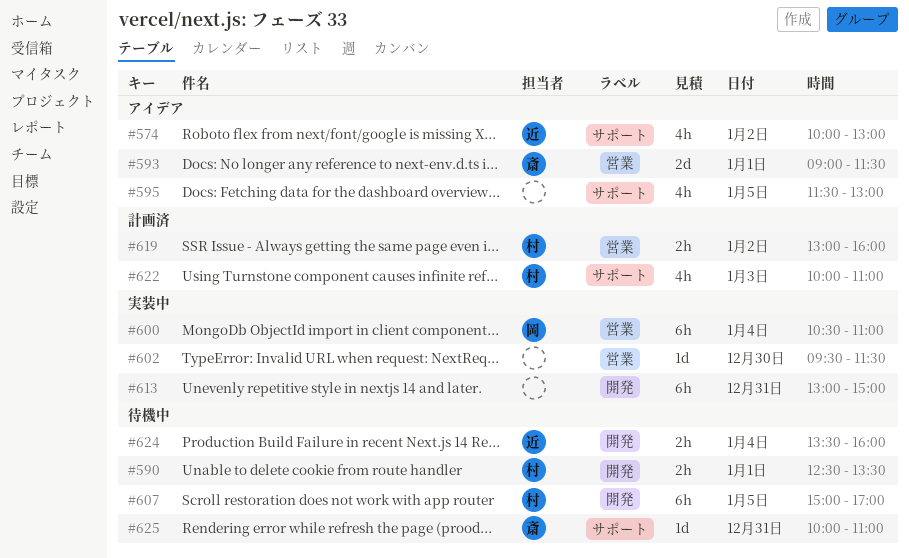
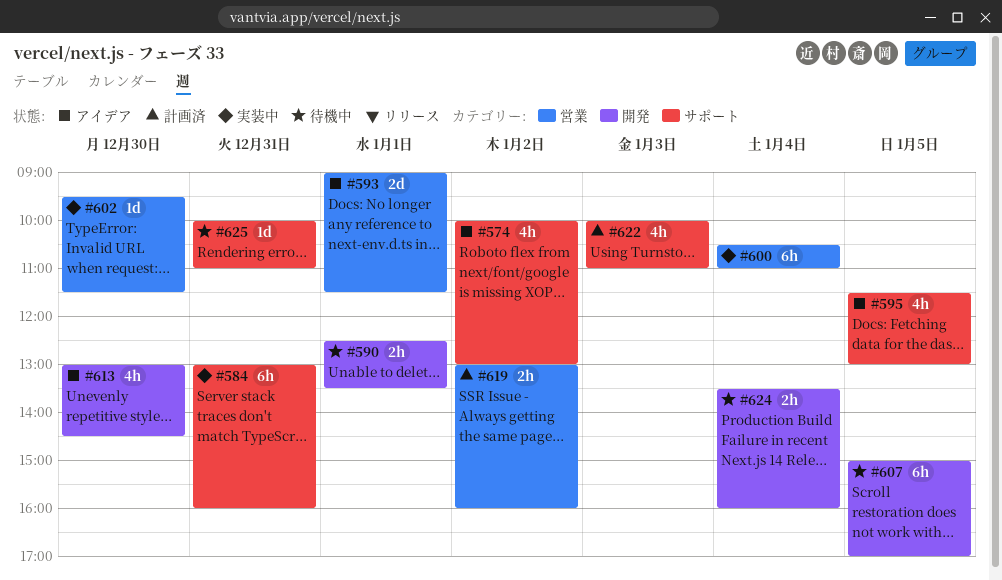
#584: none -> present
#613, status: 実装中 -> アイデア
#613, estimate: 6h -> 4h
#613, day: Dec 31 -> Dec 30
#613, ends: 15:00 -> 14:30

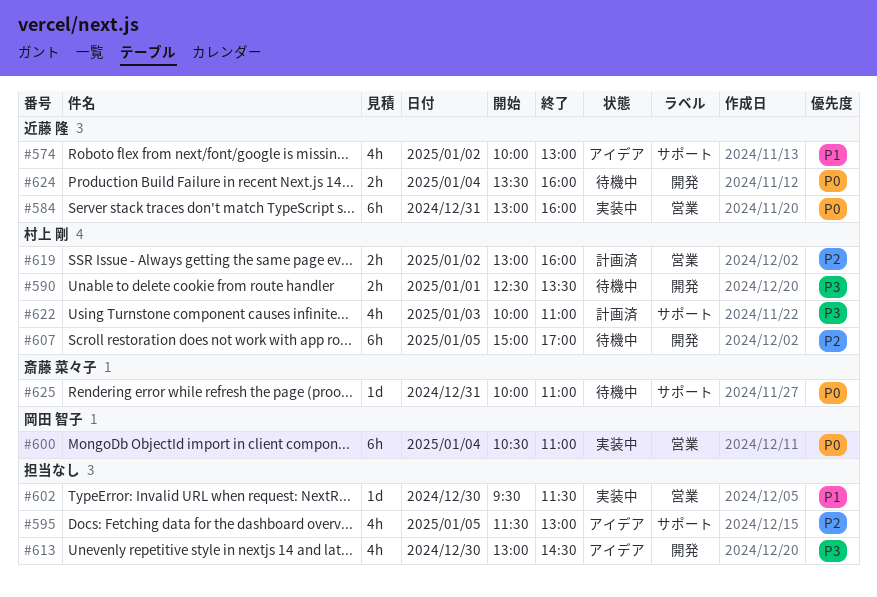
#584, label: サポート -> 営業
#593: present -> none

